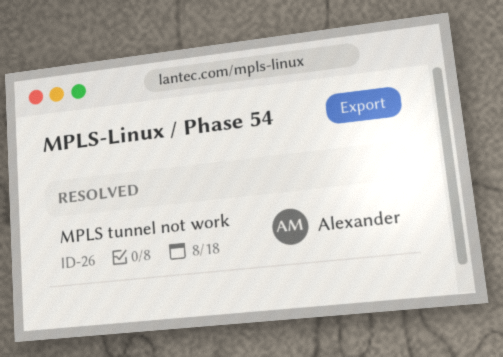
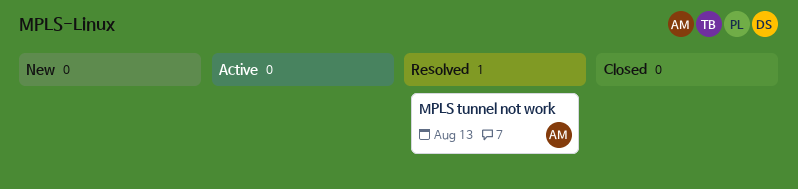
MPLS tunnel not work, due: Aug 18 -> Aug 13

